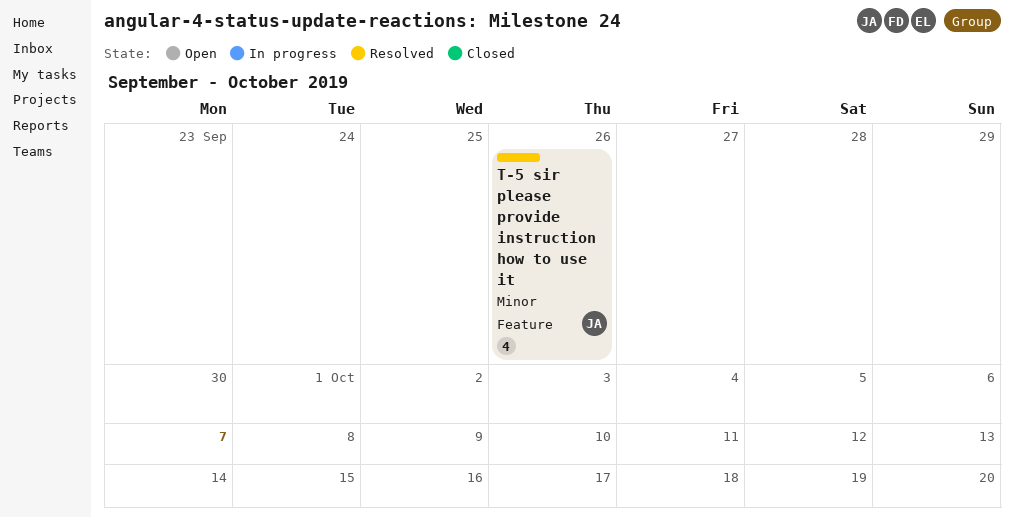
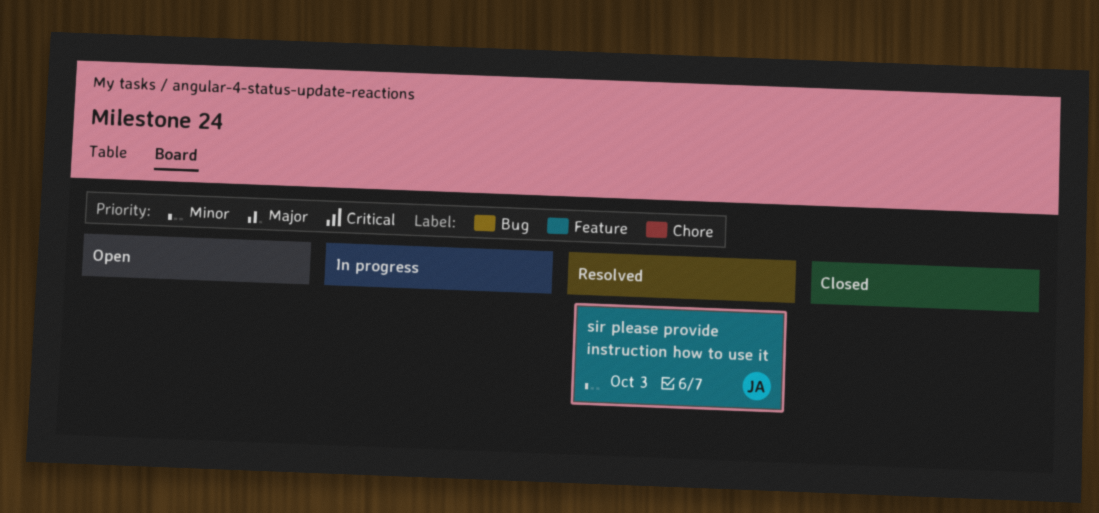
sir please provide instruction how to use it, due: Sep 26 -> Oct 3

